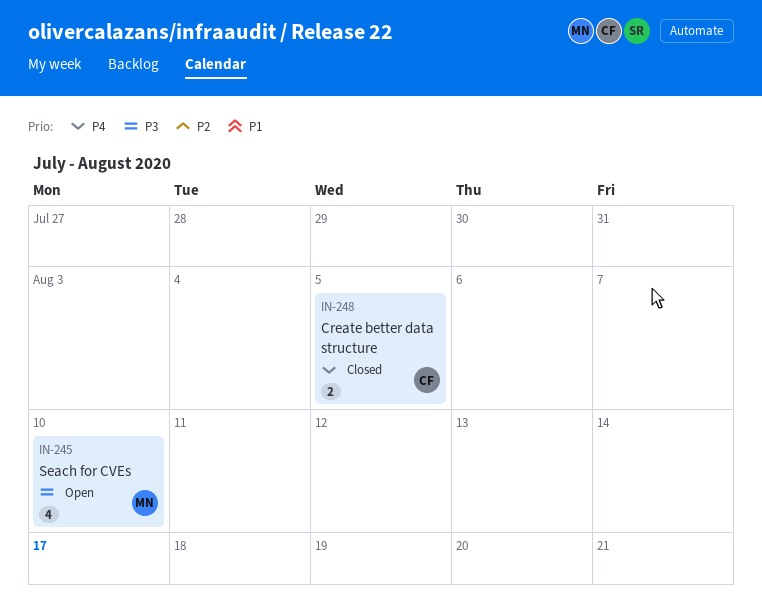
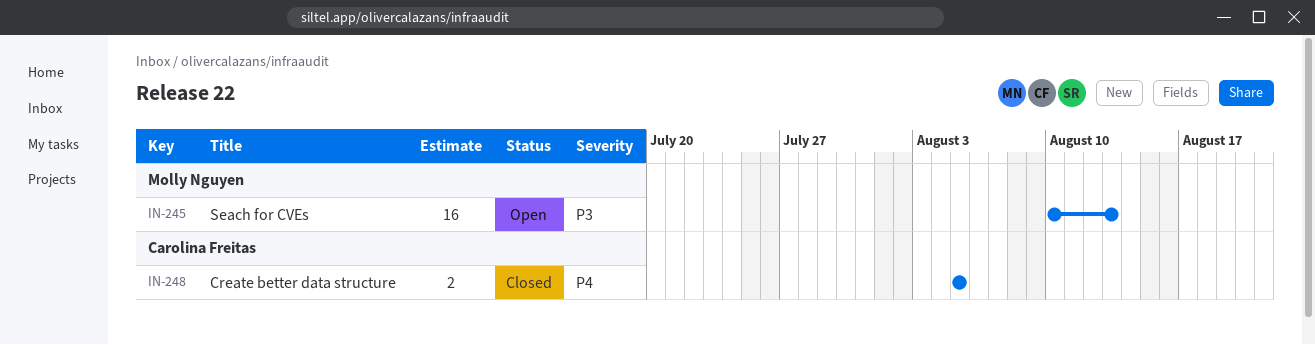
IN-245, estimate: 4 -> 16
IN-245, due: Aug 10 -> Aug 13

